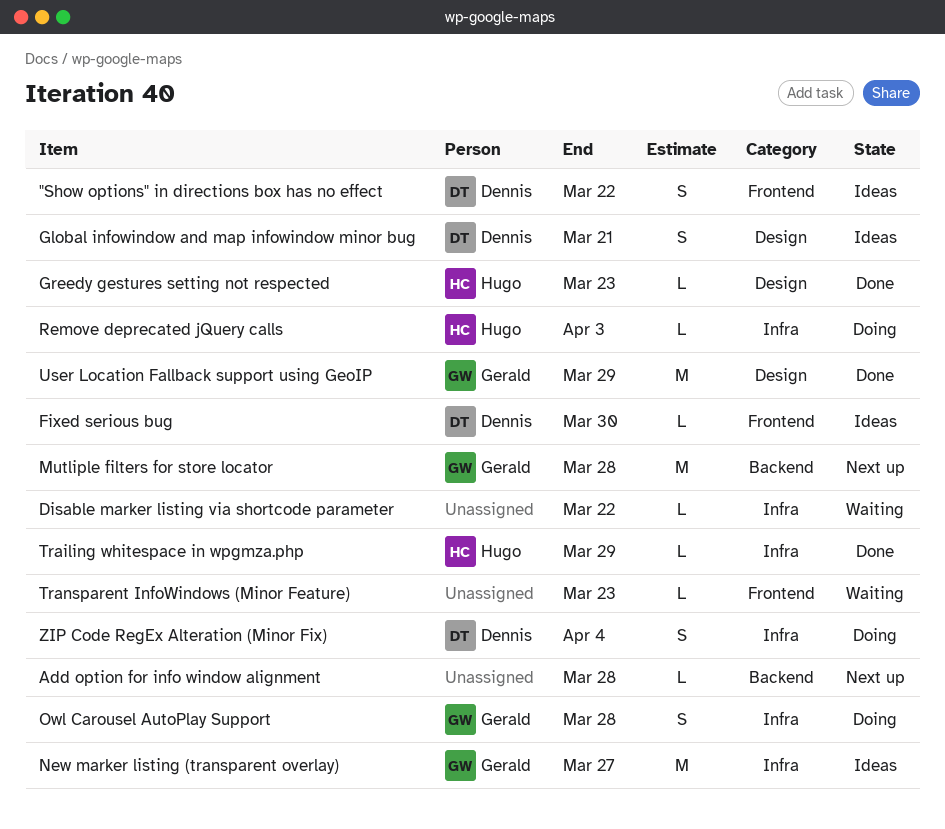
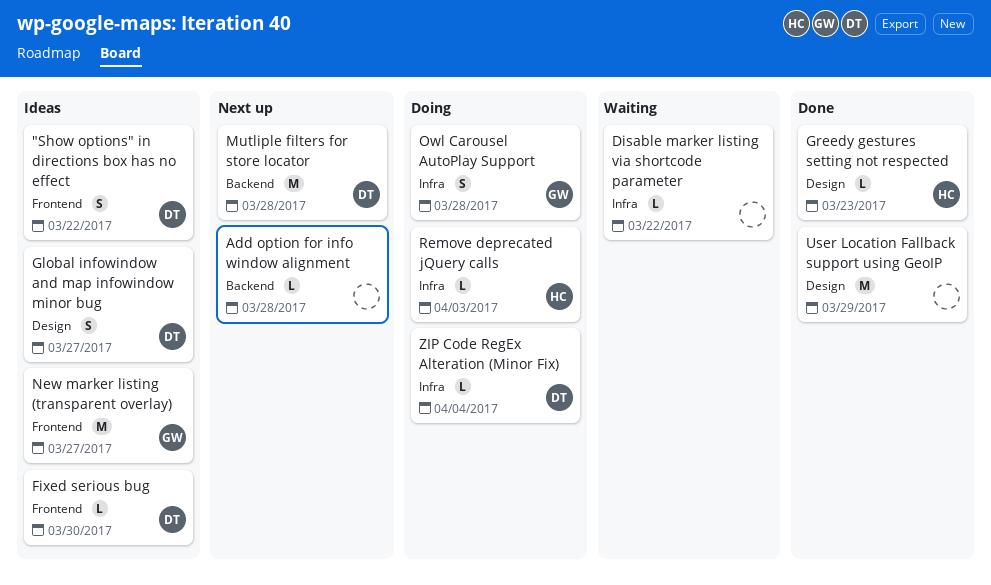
Global infowindow and map infowindow minor bug, due: Mar 21 -> Mar 27
Mutliple filters for store locator, owner: Gerald -> Dennis
New marker listing (transparent overlay), label: Infra -> Frontend
Trailing whitespace in wpgmza.php: present -> none
Transparent InfoWindows (Minor Feature): present -> none
User Location Fallback support using GeoIP, owner: Gerald -> none
ZIP Code RegEx Alteration (Minor Fix), estimate: S -> L

